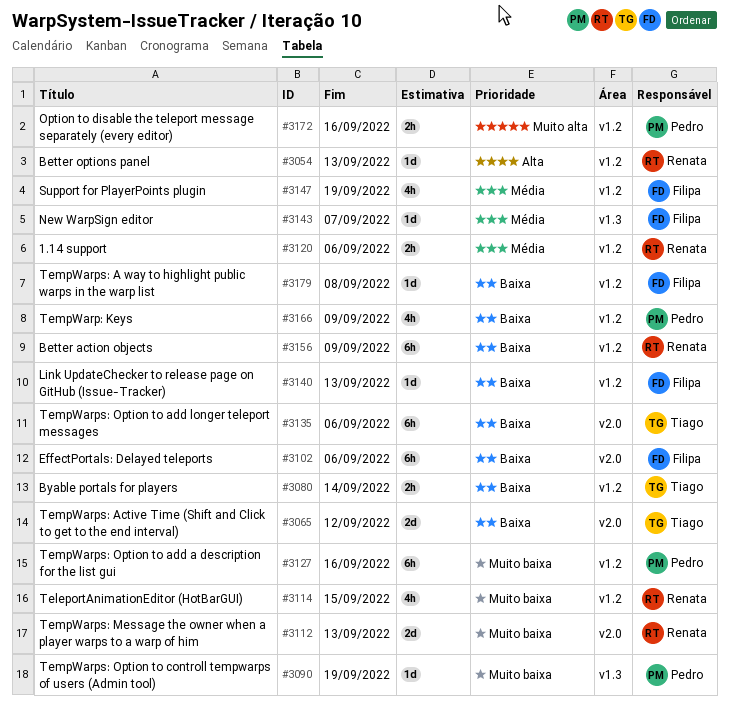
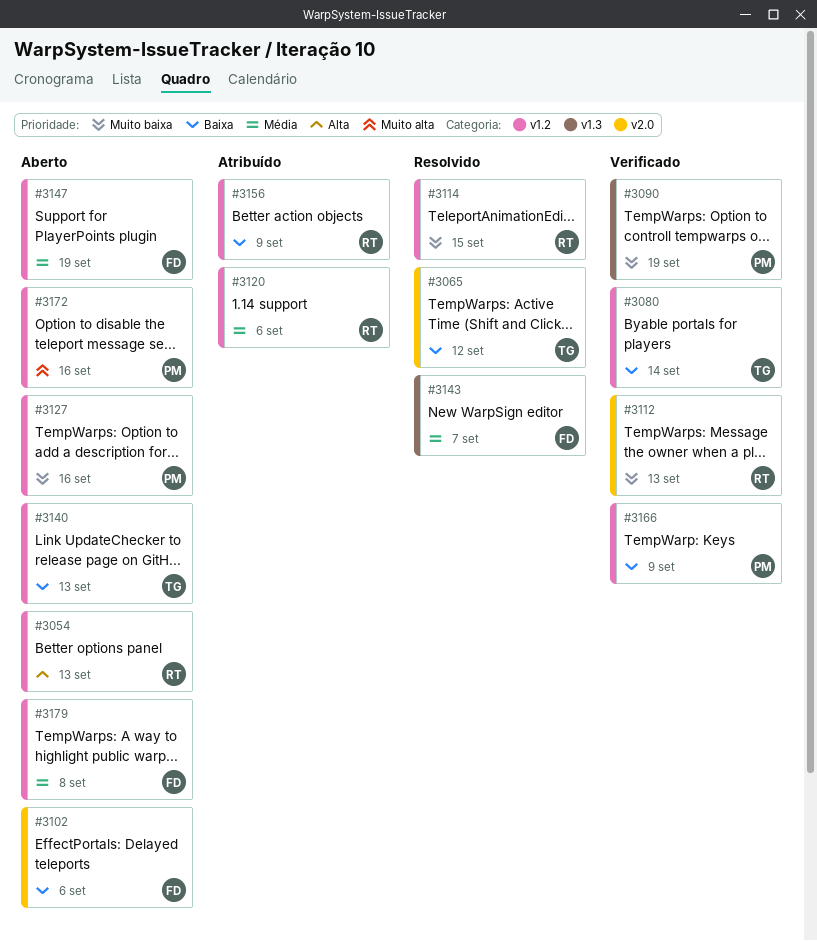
#3135: present -> none
#3140, owner: Filipa -> Tiago
#3179, priority: Baixa -> Média

